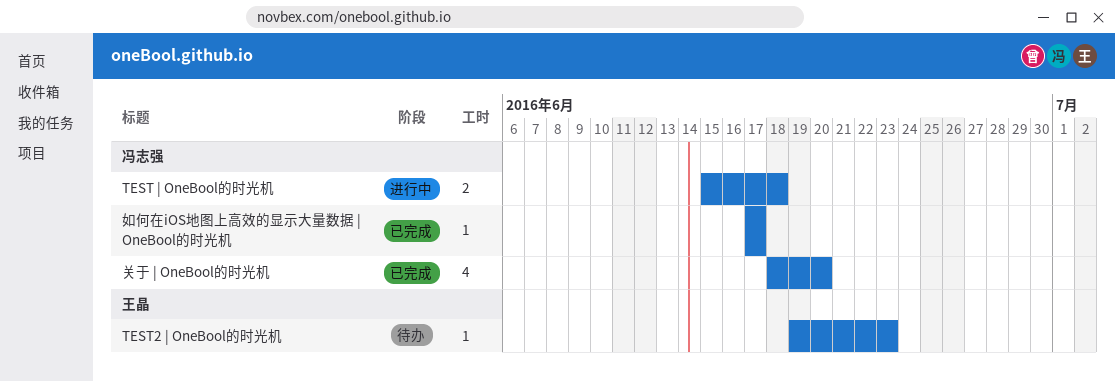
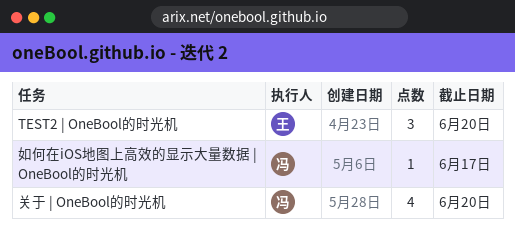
TEST | OneBool的时光机: present -> none
TEST2 | OneBool的时光机, estimate: 1 -> 3
TEST2 | OneBool的时光机, due: Jun 23 -> Jun 20

